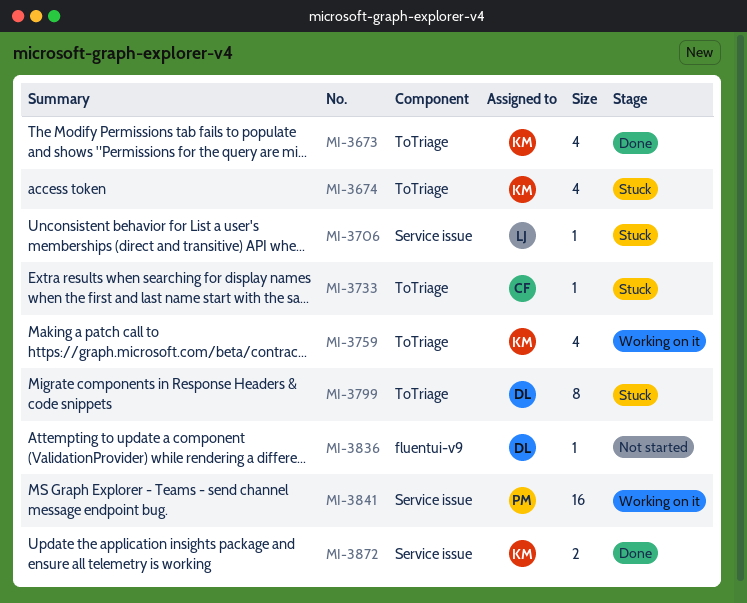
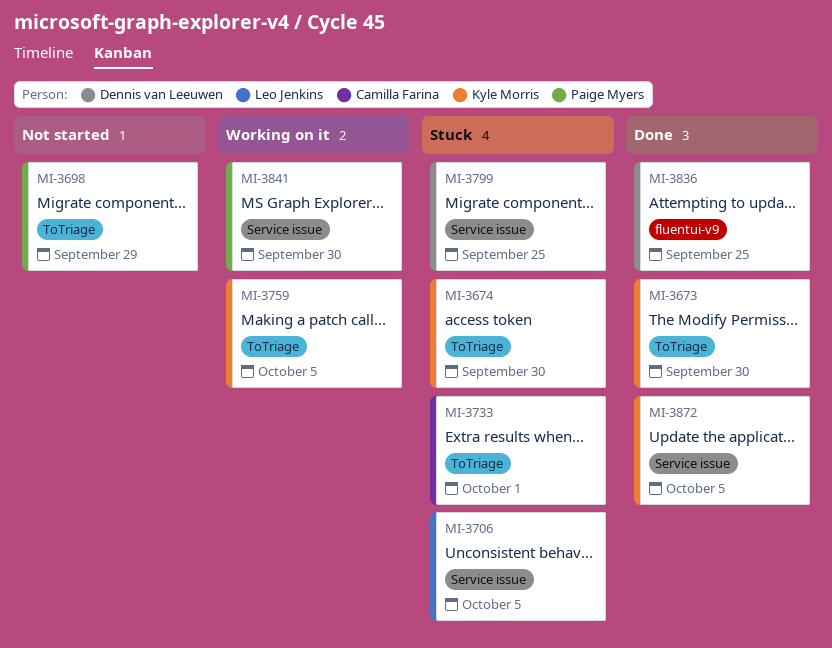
MI-3698: none -> present
MI-3799, label: ToTriage -> Service issue
MI-3836, status: Not started -> Done

